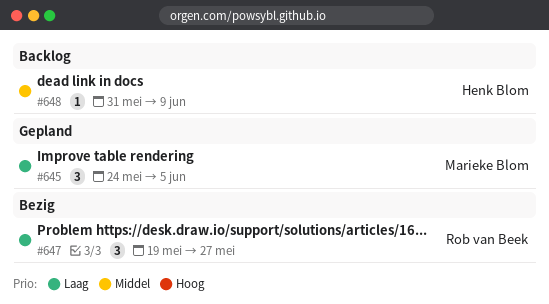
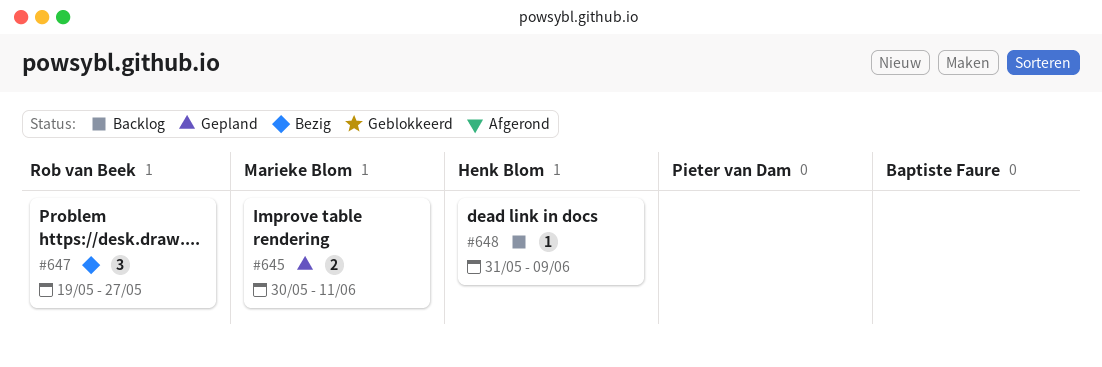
#645, estimate: 3 -> 2
#645, start: May 24 -> May 30
#645, due: Jun 5 -> Jun 11

